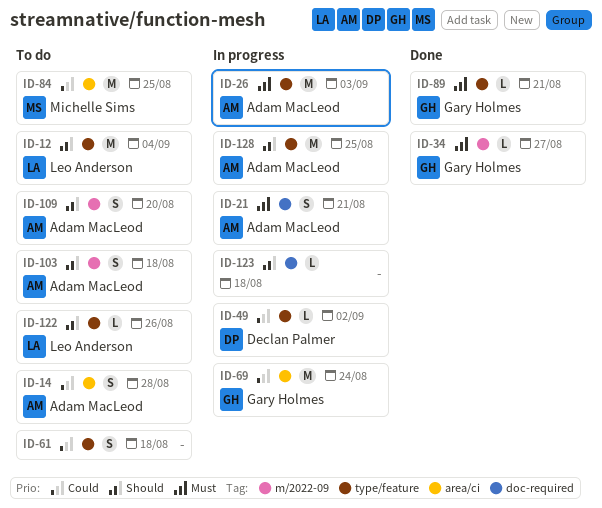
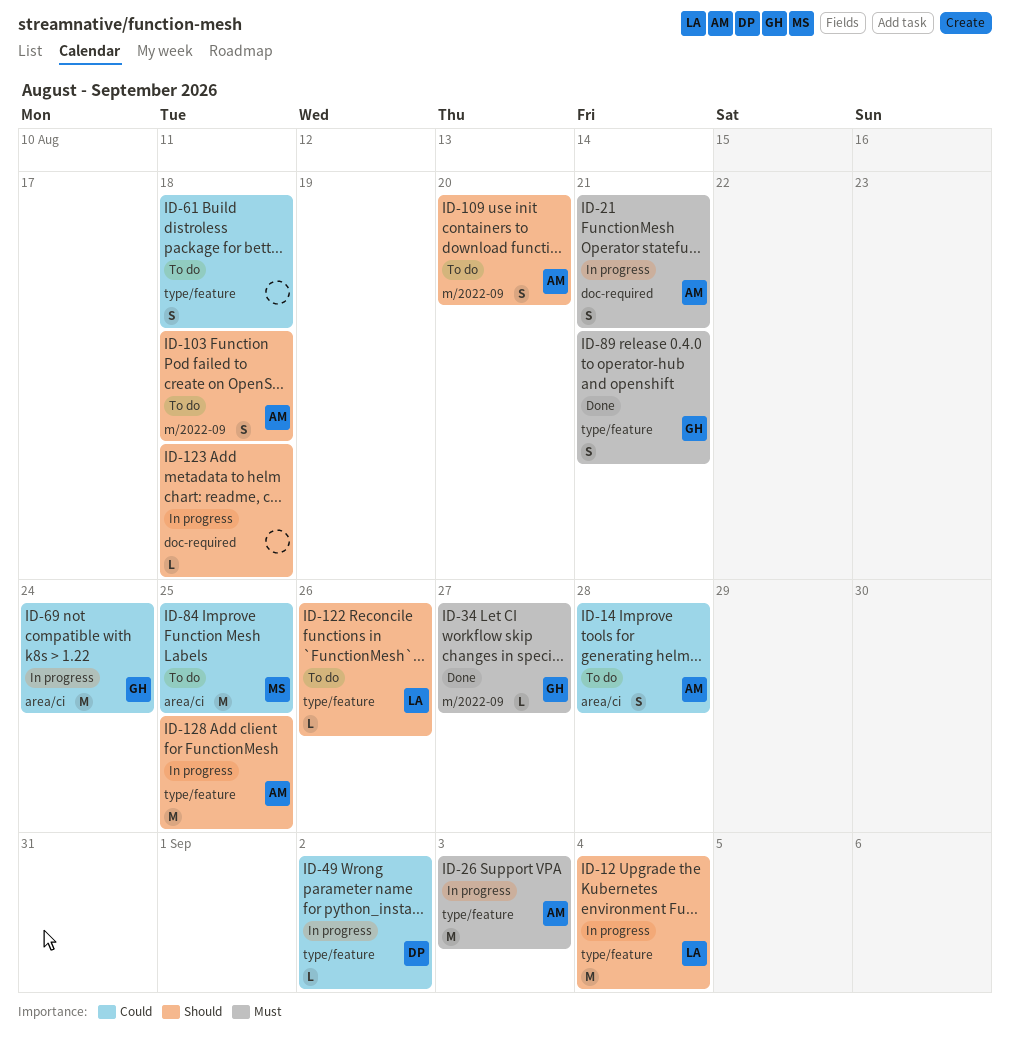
ID-12, status: To do -> In progress
ID-89, estimate: L -> S

